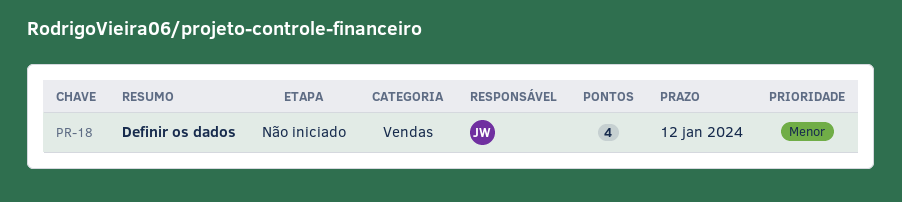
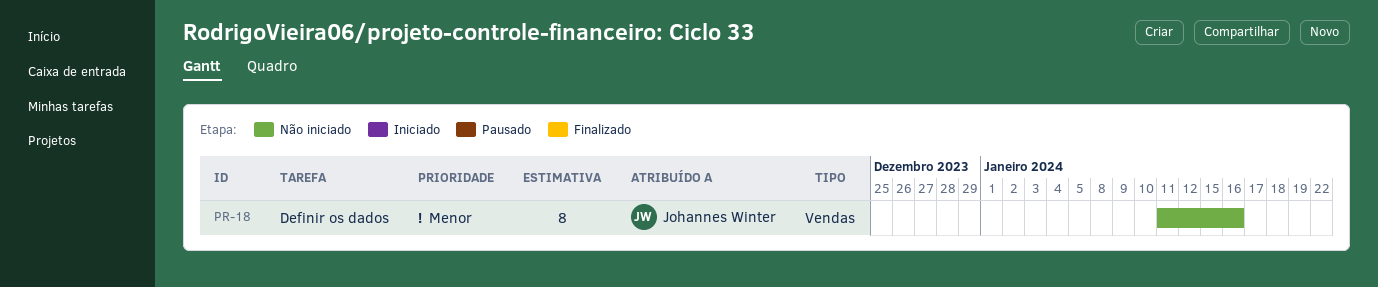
PR-18, estimate: 4 -> 8
PR-18, due: Jan 12 -> Jan 16

